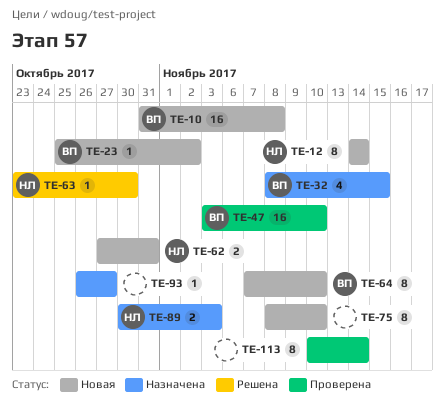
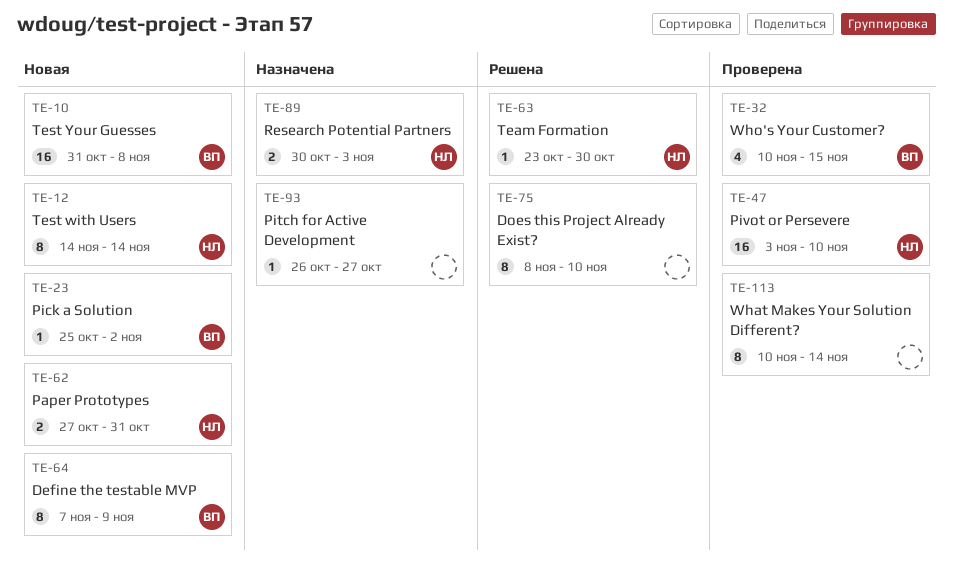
TE-32, status: Назначена -> Проверена
TE-32, start: Nov 8 -> Nov 10
TE-47, owner: ВП -> НЛ
TE-64, due: Nov 10 -> Nov 9
TE-75, status: Новая -> Решена

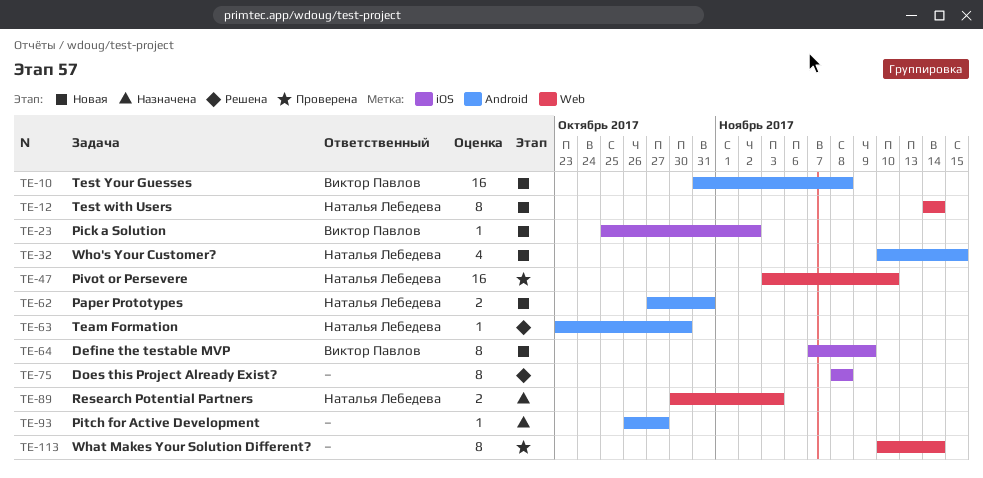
TE-32, status: Проверена -> Новая
TE-32, owner: Виктор Павлов -> Наталья Лебедева
TE-75, due: Nov 10 -> Nov 8

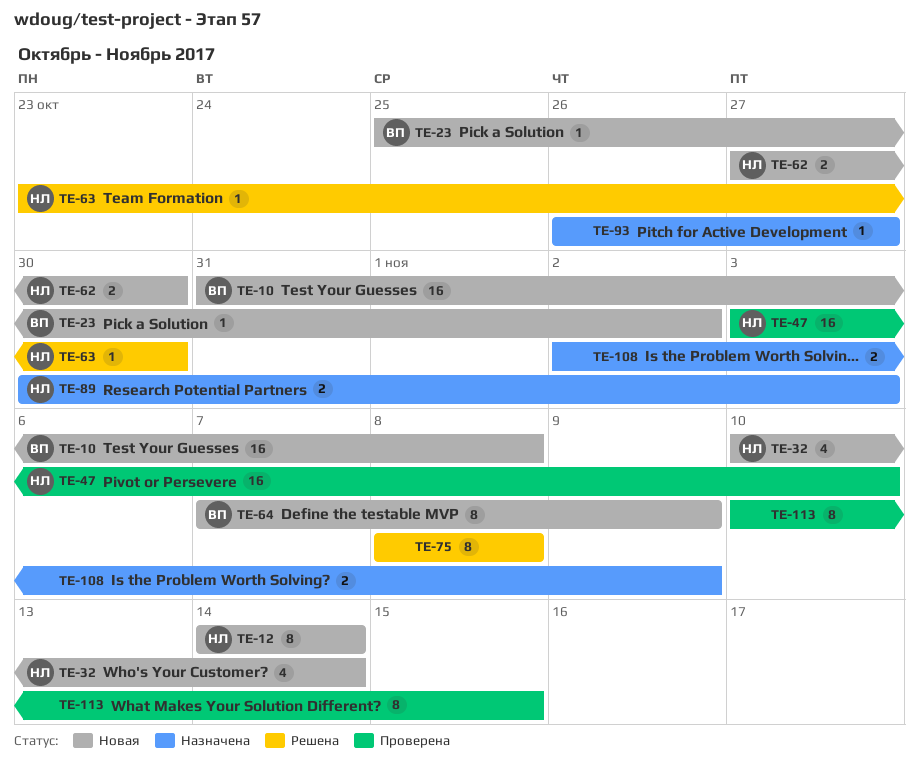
TE-32, due: Nov 15 -> Nov 14
TE-62, due: Oct 31 -> Oct 30
TE-108: none -> present
TE-113, due: Nov 14 -> Nov 15

